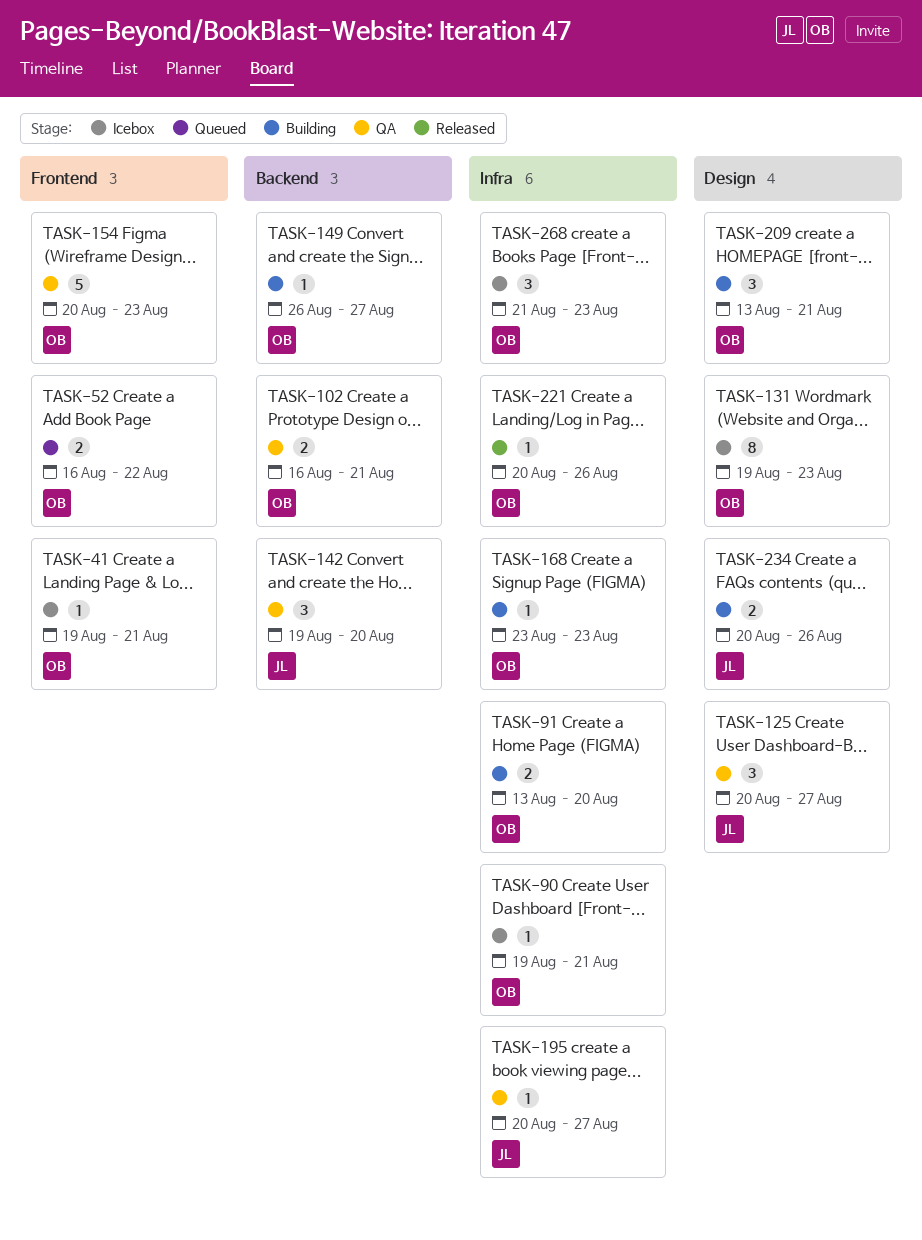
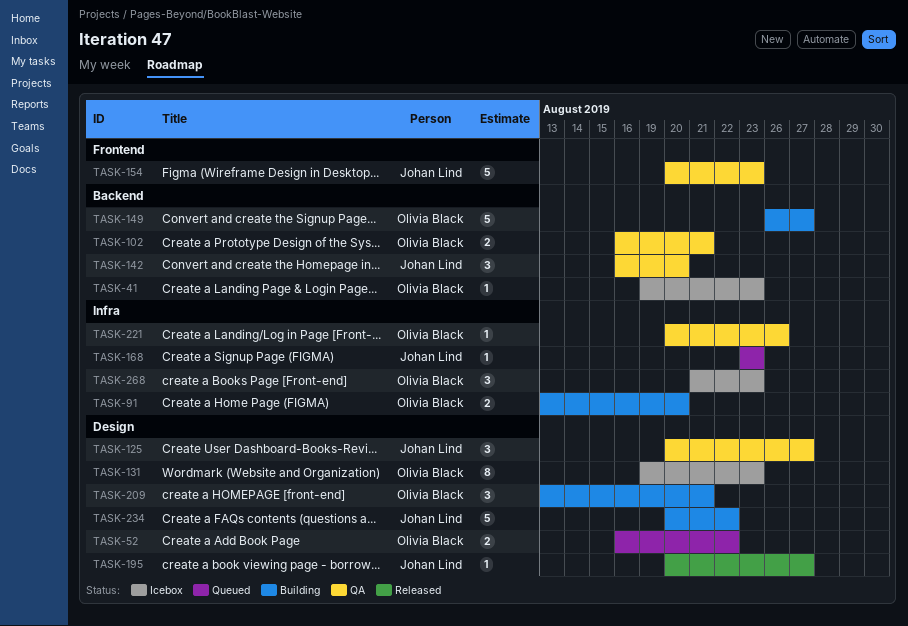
TASK-41, label: Frontend -> Backend
TASK-41, due: Aug 21 -> Aug 23
TASK-52, label: Frontend -> Design
TASK-90: present -> none
TASK-142, start: Aug 19 -> Aug 16
TASK-149, estimate: 1 -> 5
TASK-154, owner: Olivia Black -> Johan Lind
TASK-168, status: Building -> Queued
TASK-168, owner: Olivia Black -> Johan Lind
TASK-195, status: QA -> Released
TASK-195, label: Infra -> Design
TASK-221, status: Released -> QA
TASK-234, estimate: 2 -> 5
TASK-234, due: Aug 26 -> Aug 22

